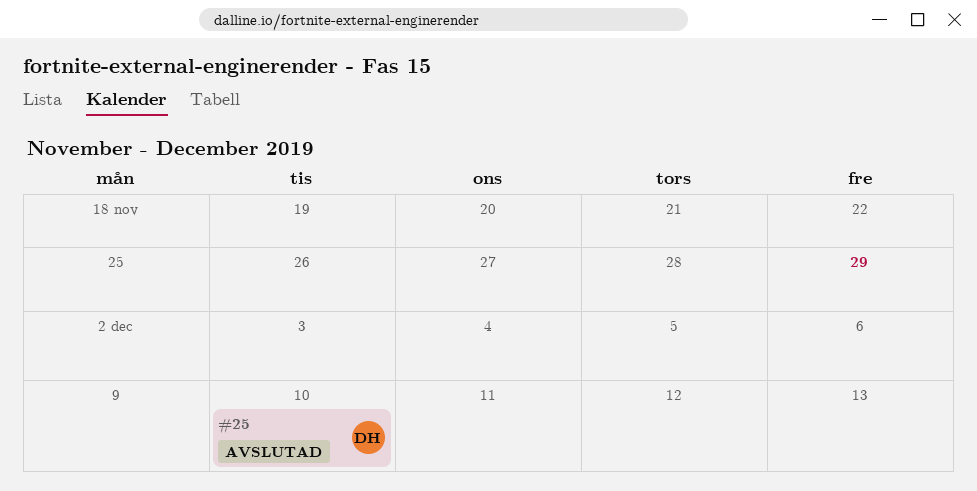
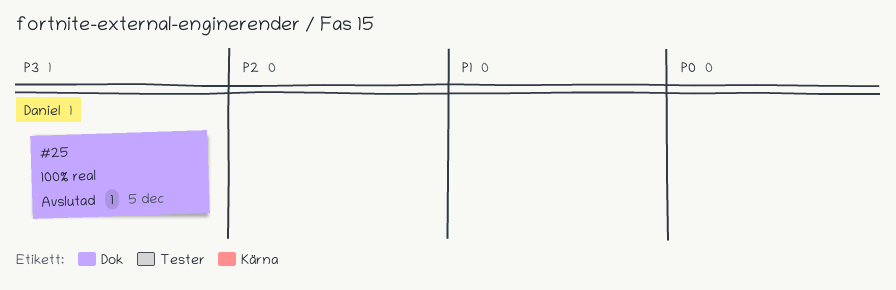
#25, due: Dec 10 -> Dec 5

